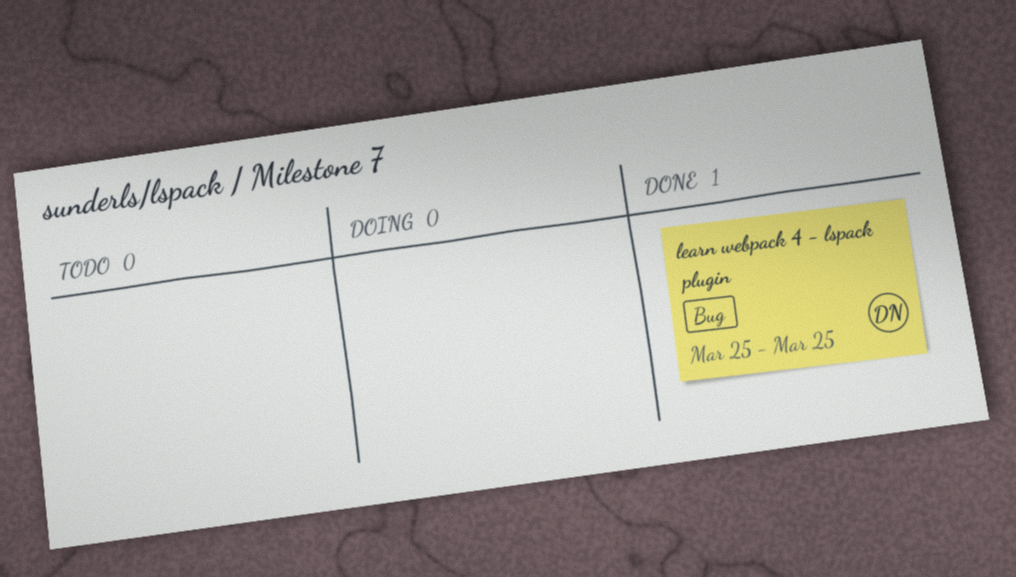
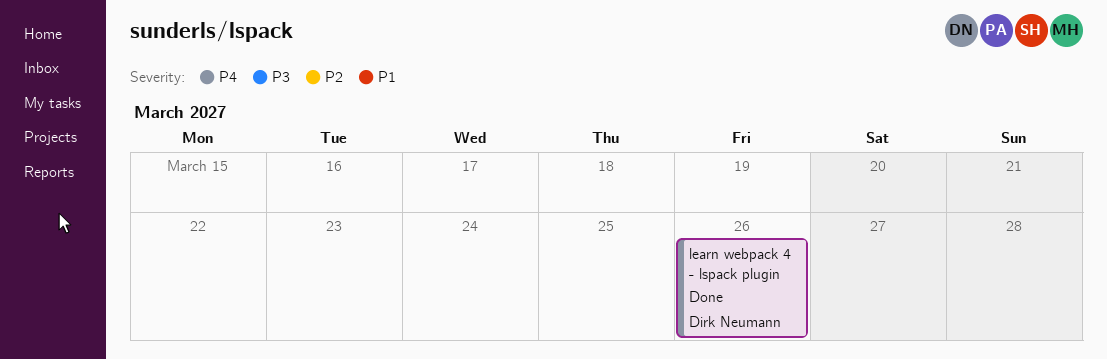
learn webpack 4 - lspack plugin, due: Mar 25 -> Mar 26

